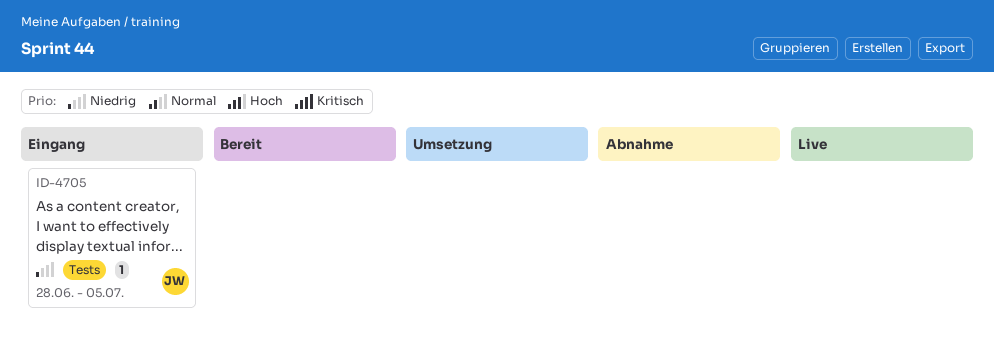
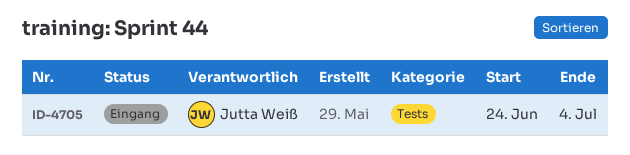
ID-4705, start: Jun 28 -> Jun 24
ID-4705, due: Jul 5 -> Jul 4

